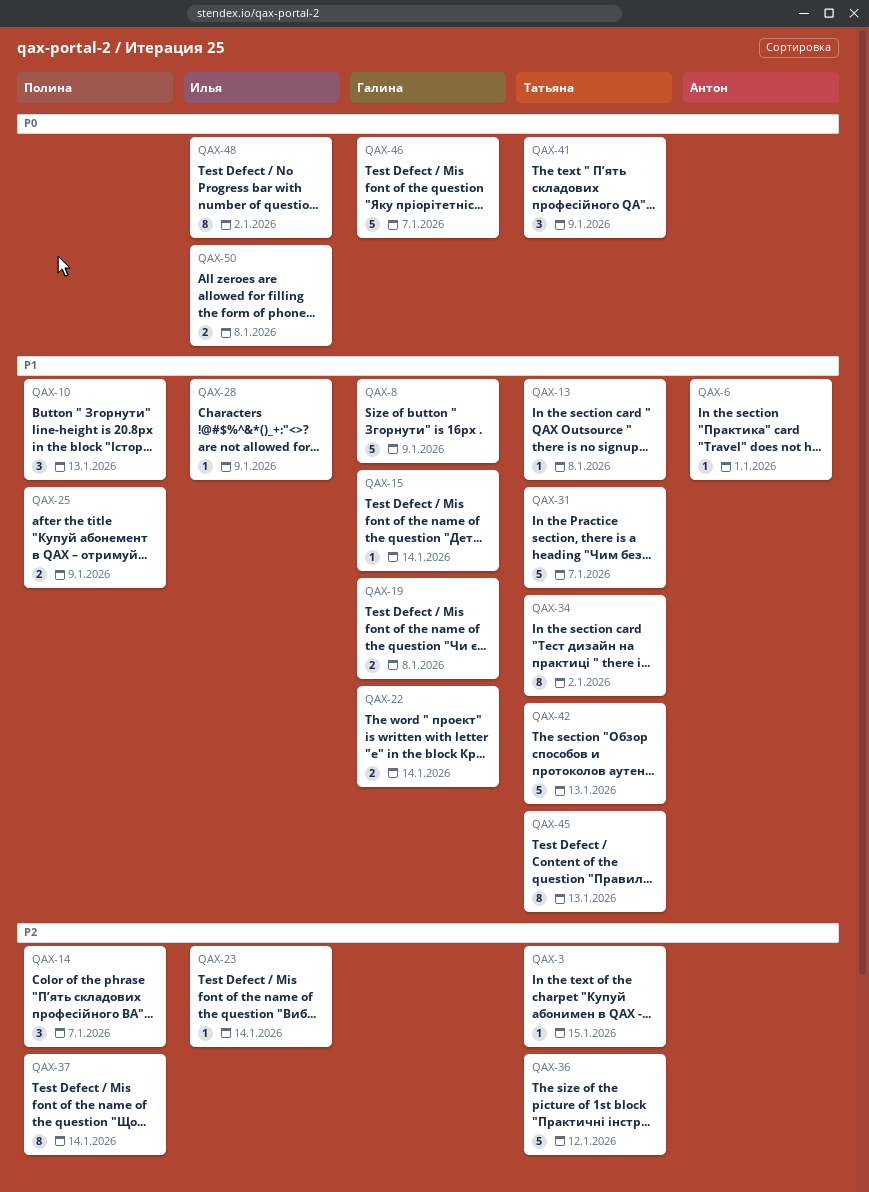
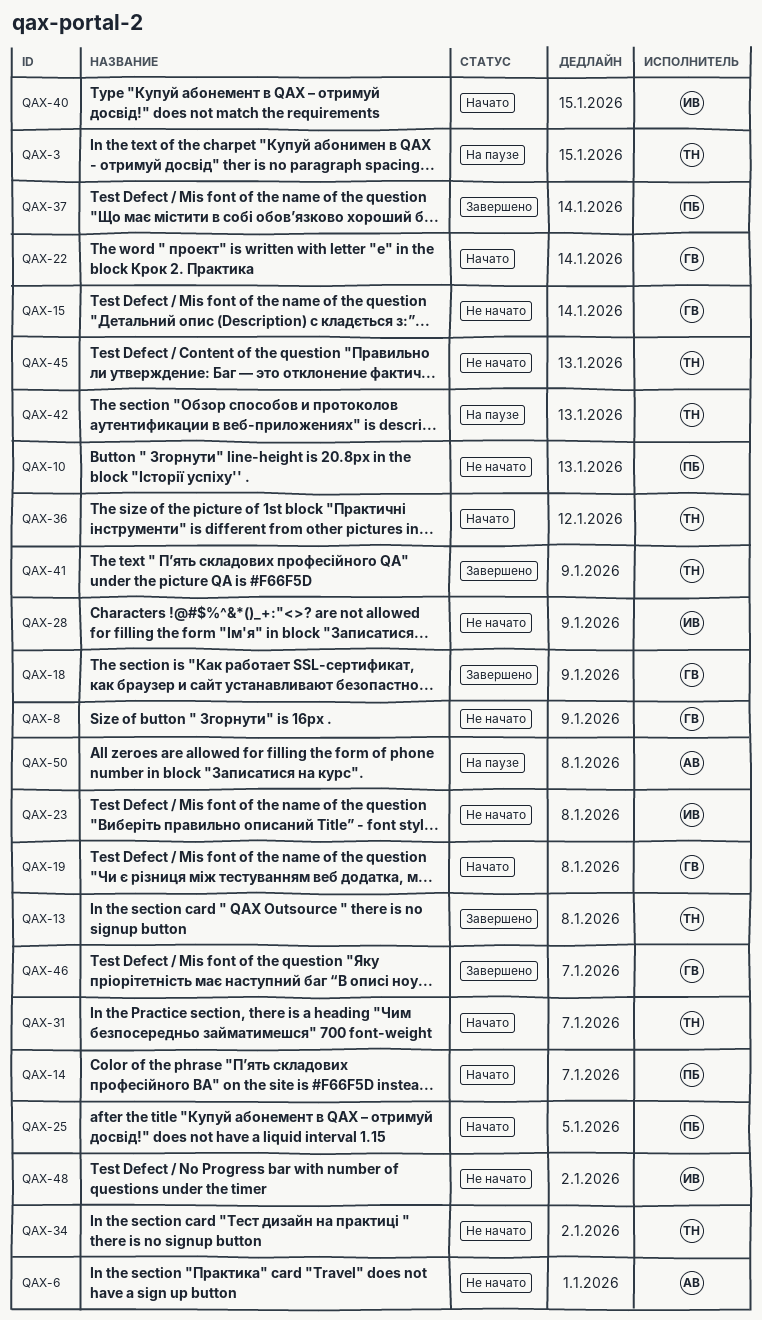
QAX-18: none -> present
QAX-23, due: Jan 14 -> Jan 8
QAX-25, due: Jan 9 -> Jan 5
QAX-40: none -> present
QAX-50, owner: Илья -> Антон

